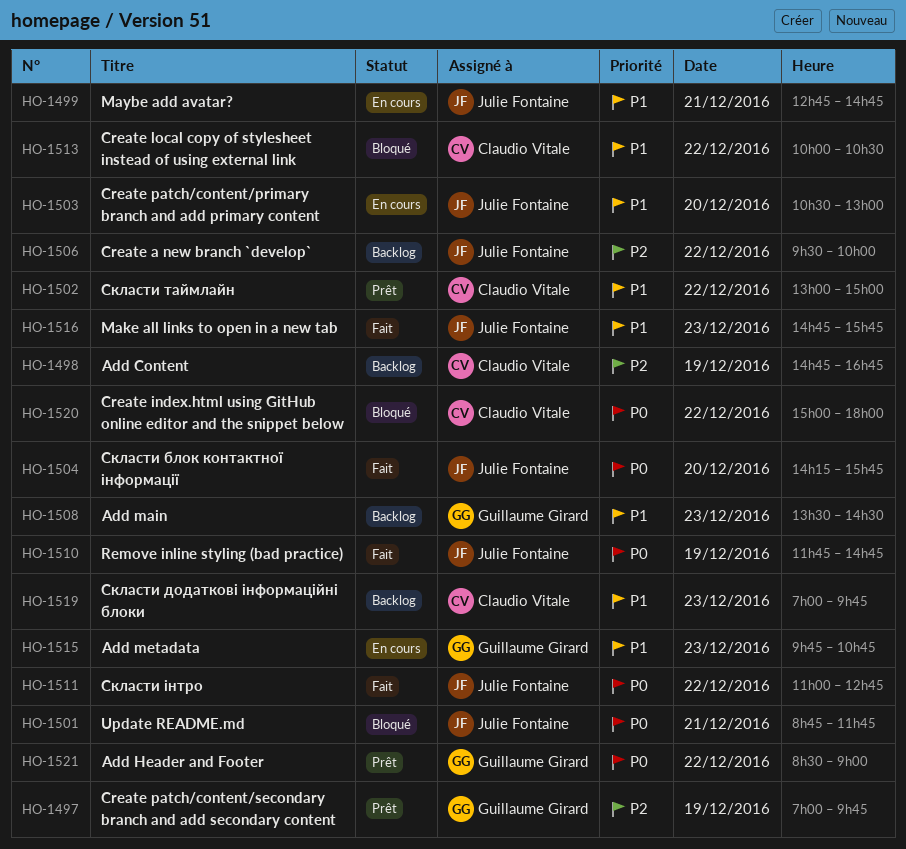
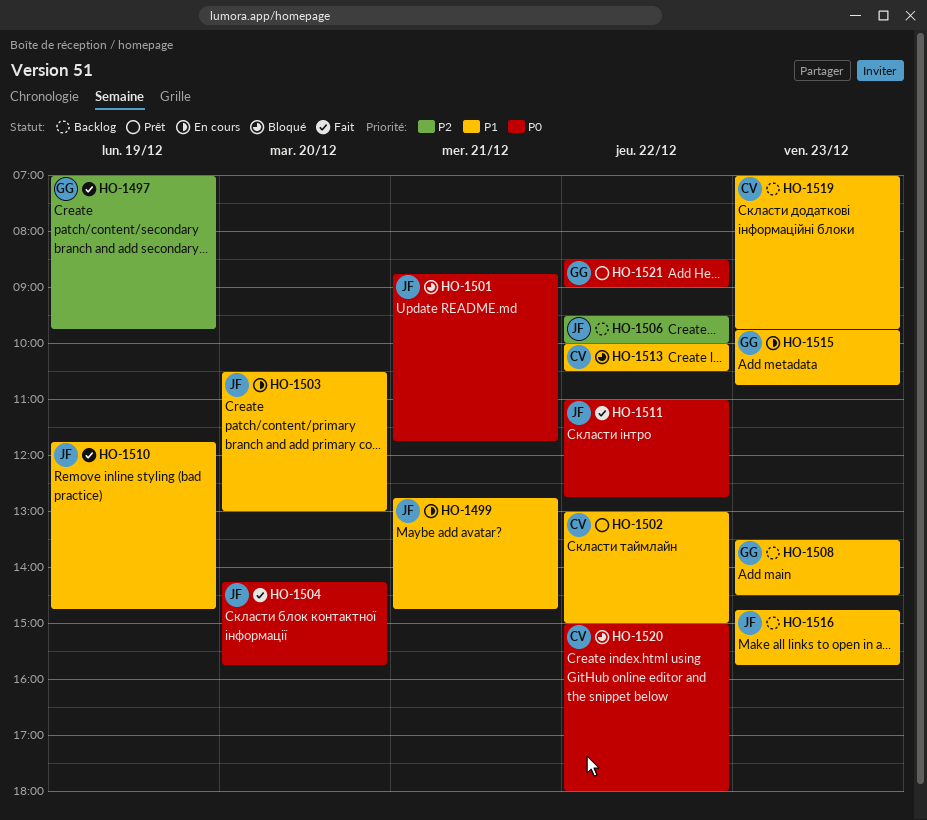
HO-1497, status: Prêt -> Fait
HO-1498: present -> none
HO-1510, priority: P0 -> P1
HO-1516, status: Fait -> Backlog

